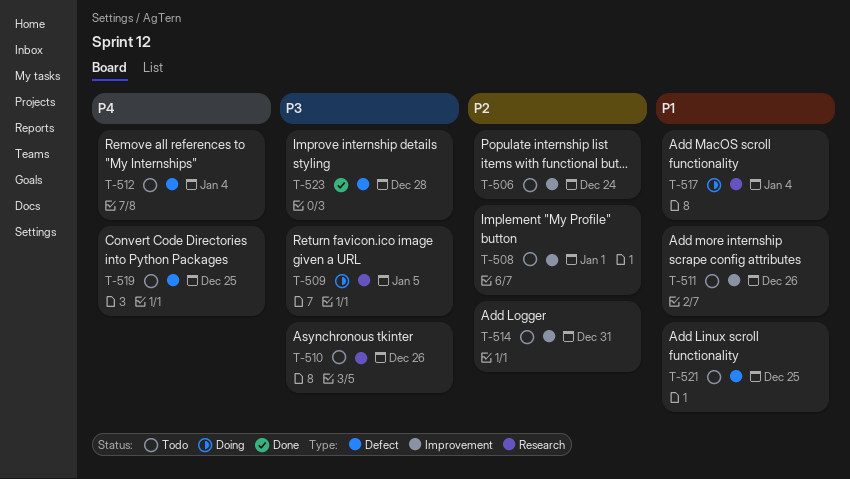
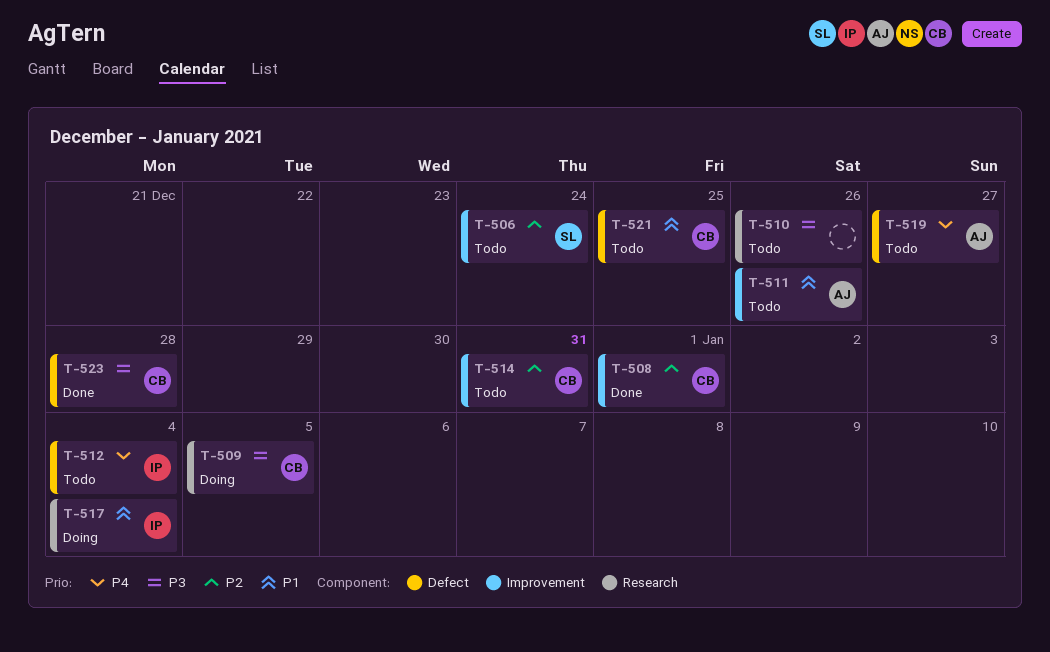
T-508, status: Todo -> Done
T-519, due: Dec 25 -> Dec 27

